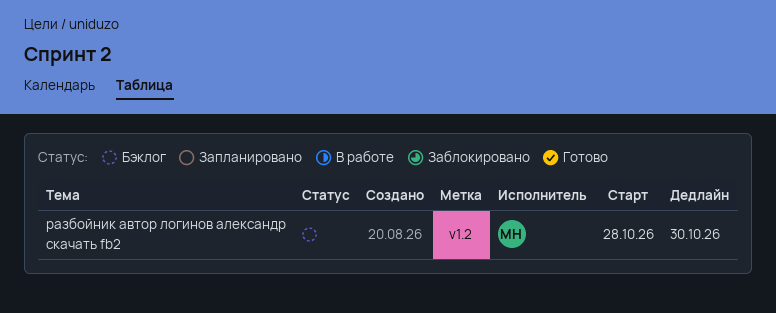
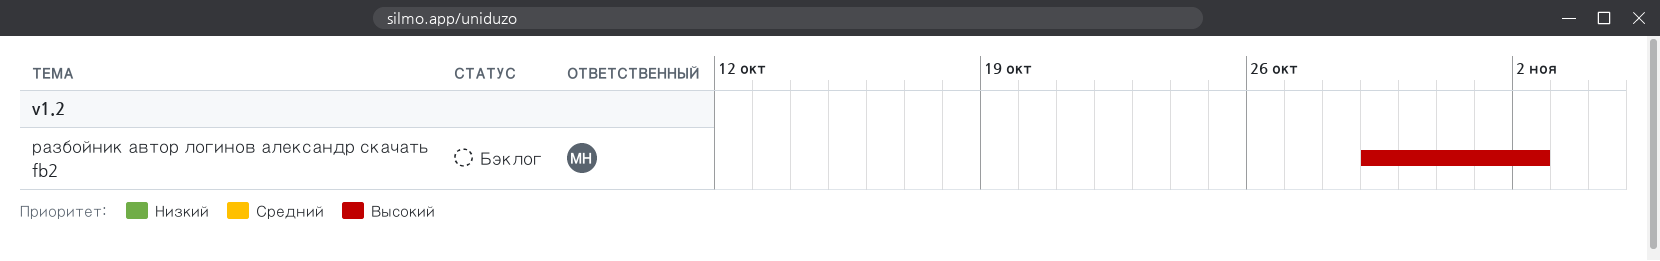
разбойник автор логинов александр скачать fb2, start: Oct 28 -> Oct 29
разбойник автор логинов александр скачать fb2, due: Oct 30 -> Nov 2

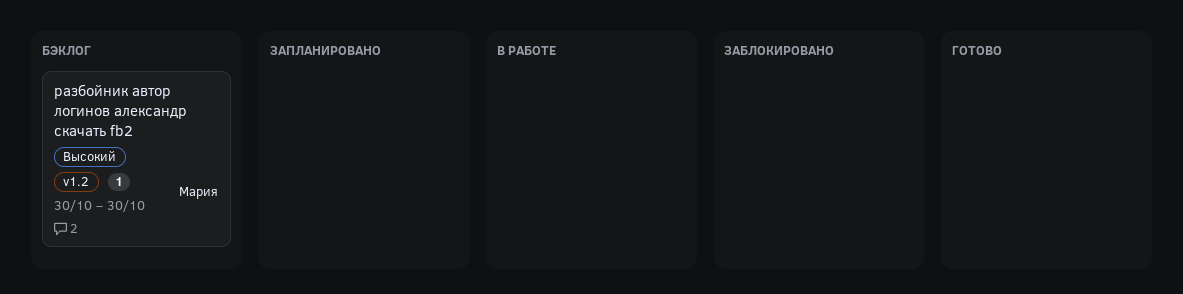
разбойник автор логинов александр скачать fb2, start: Oct 29 -> Oct 30
разбойник автор логинов александр скачать fb2, due: Nov 2 -> Oct 30

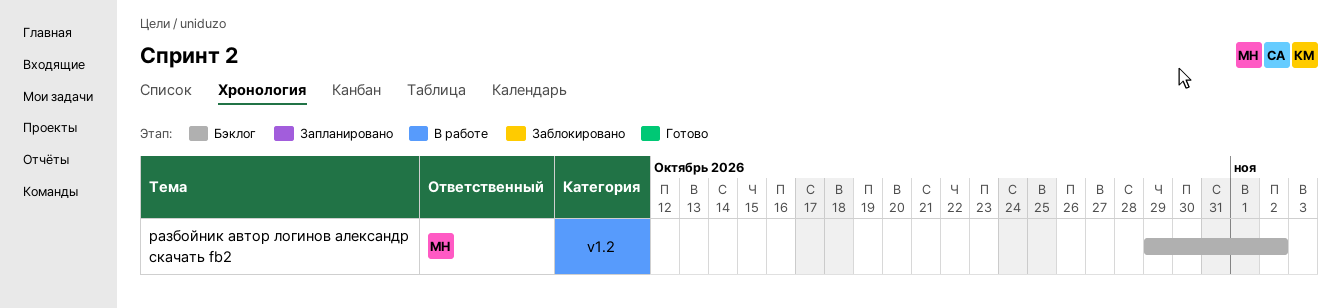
разбойник автор логинов александр скачать fb2, start: Oct 30 -> Oct 29
разбойник автор логинов александр скачать fb2, due: Oct 30 -> Nov 2

